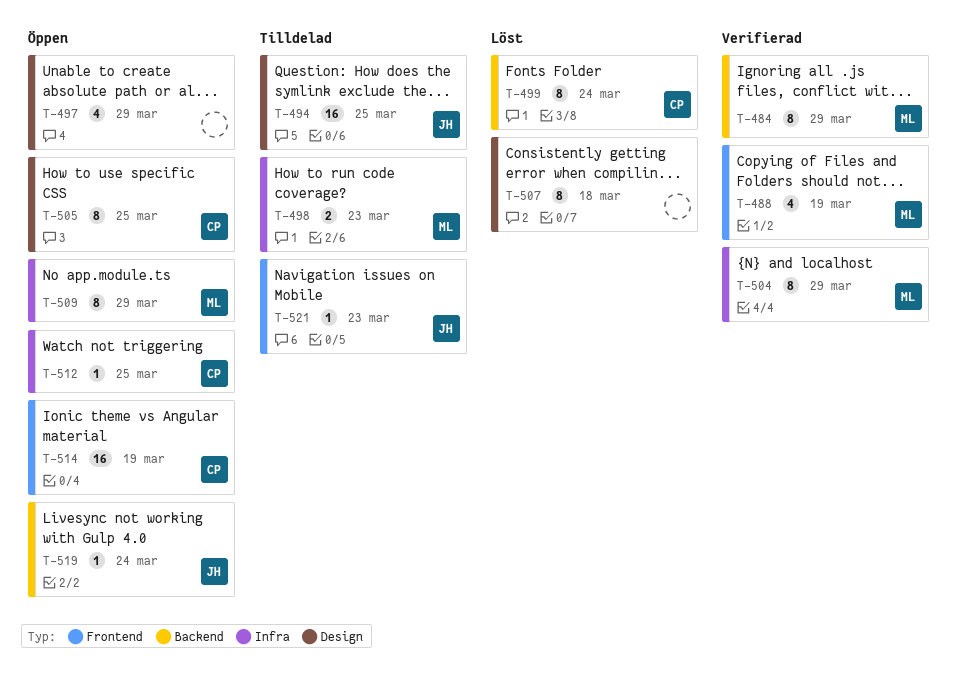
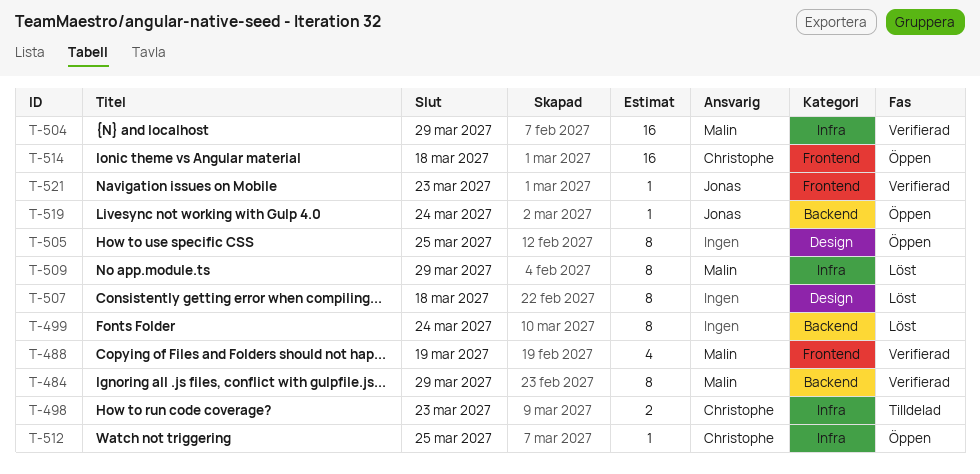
T-494: present -> none
T-497: present -> none
T-498, owner: Malin -> Christophe
T-499, owner: Christophe -> none
T-504, estimate: 8 -> 16
T-505, owner: Christophe -> none
T-509, status: Öppen -> Löst
T-514, due: Mar 19 -> Mar 18
T-521, status: Tilldelad -> Verifierad

